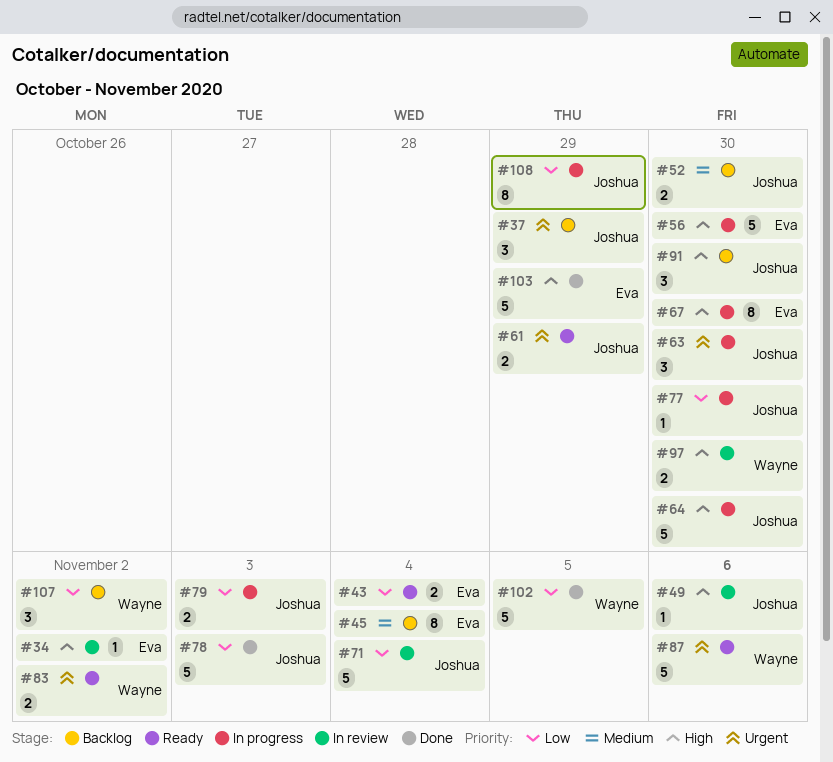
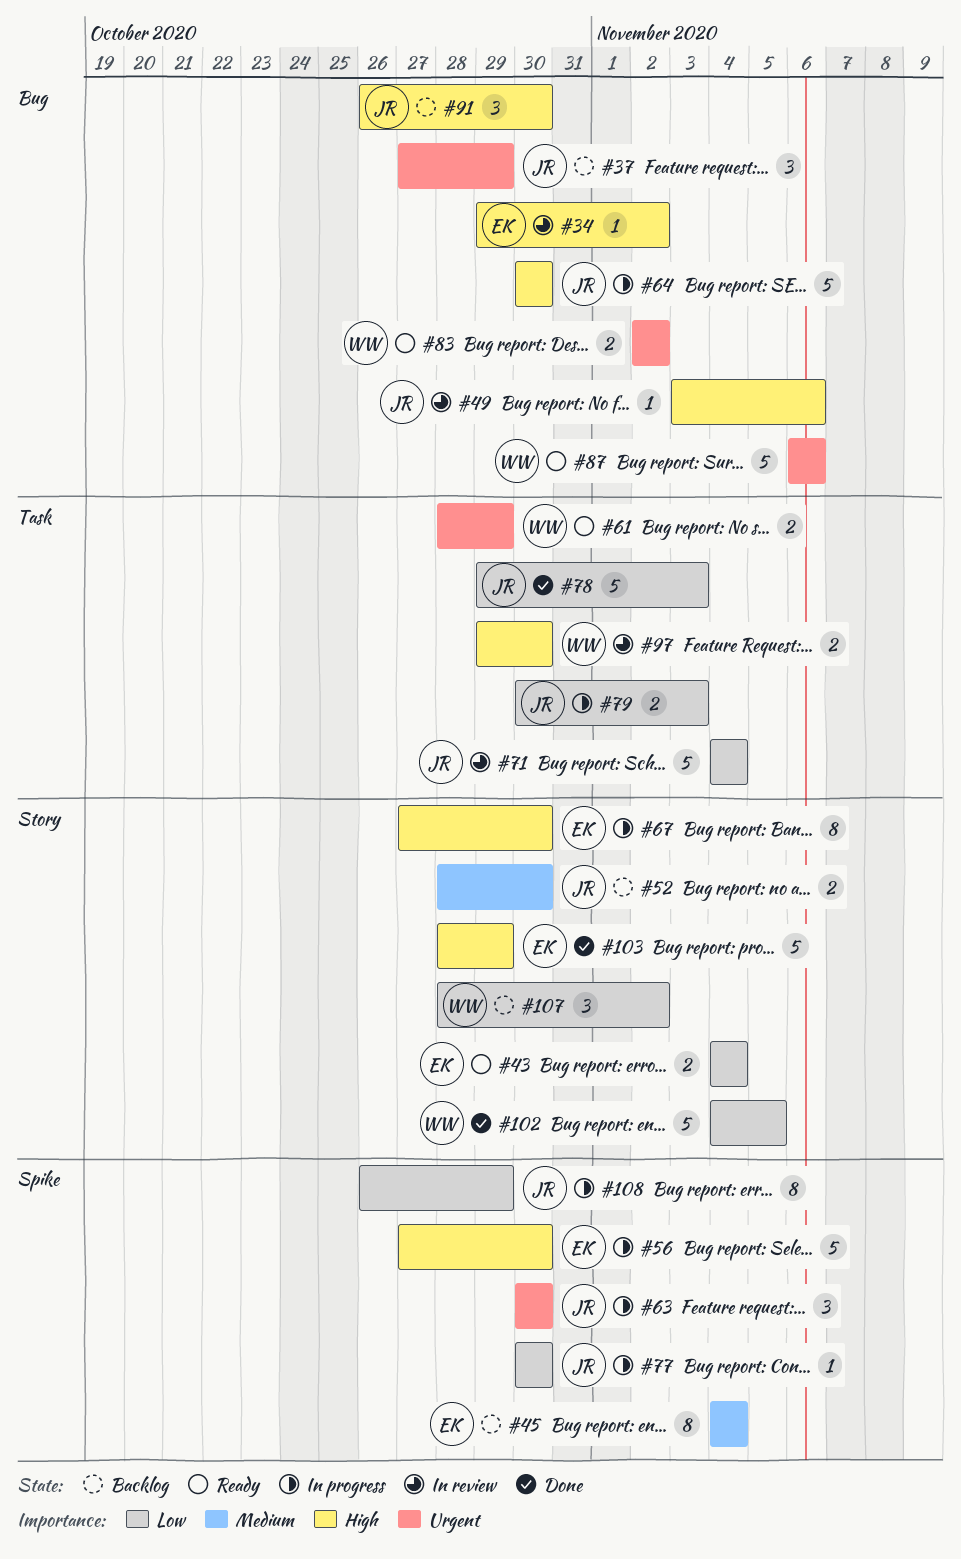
#61, owner: Joshua -> Wayne

